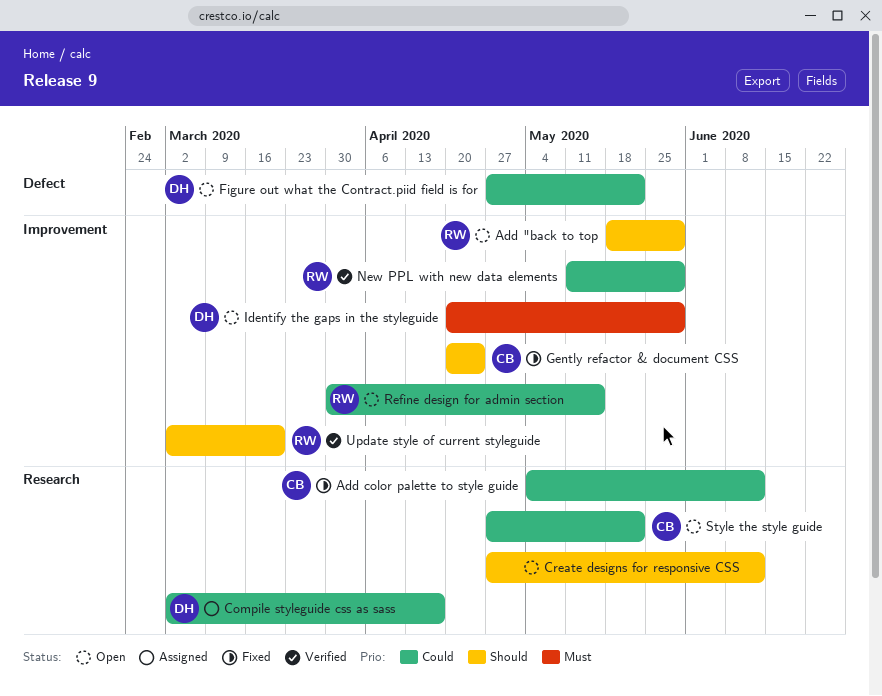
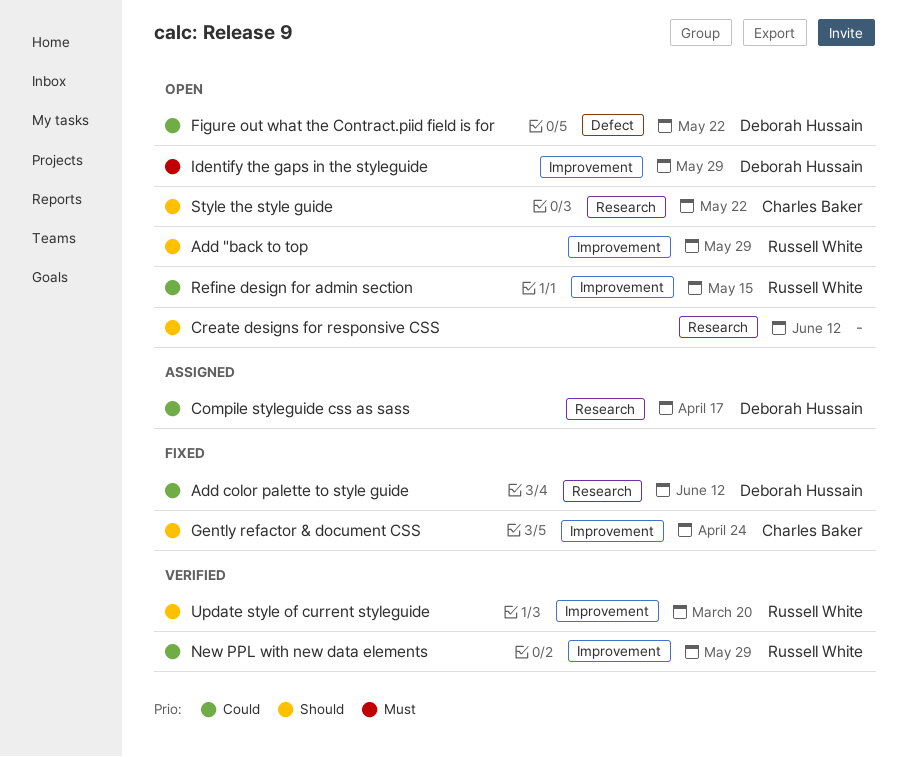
Add color palette to style guide, owner: Charles Baker -> Deborah Hussain
Style the style guide, priority: Could -> Should

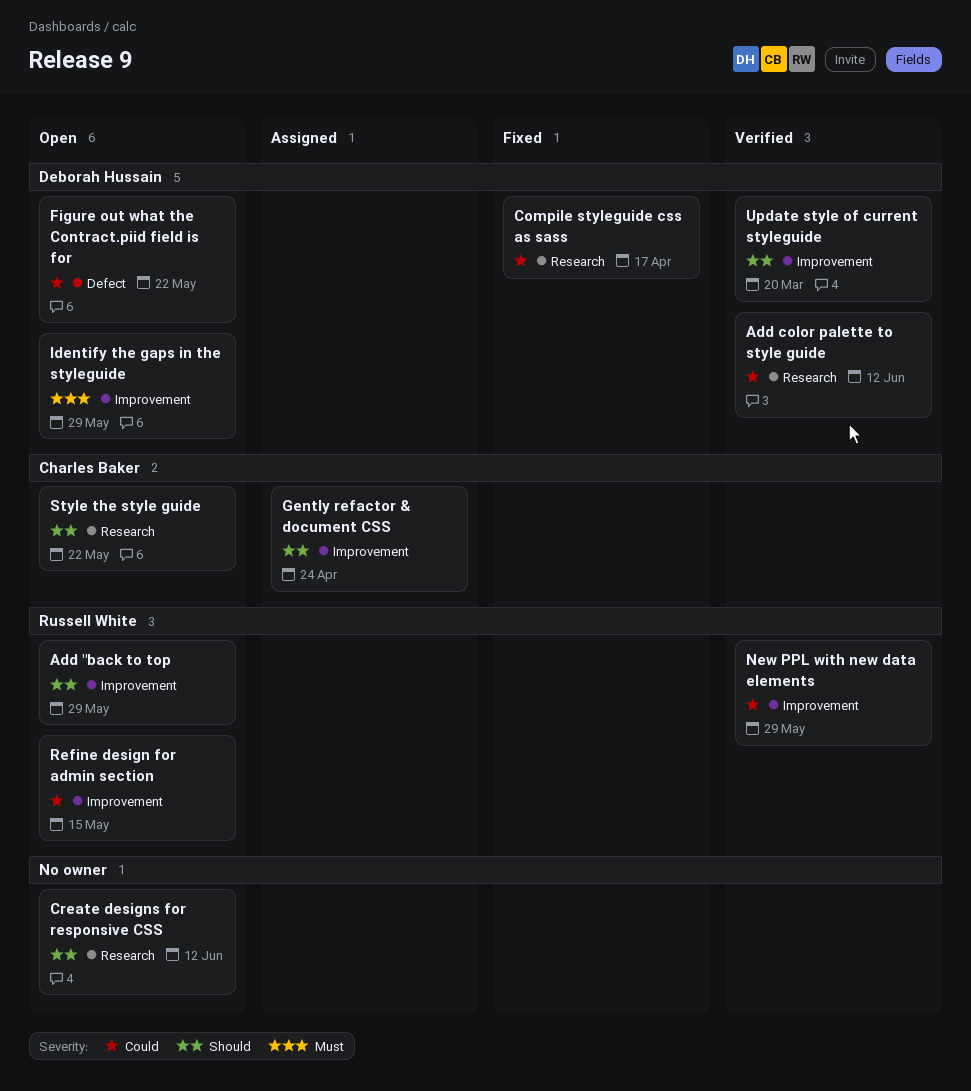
Add color palette to style guide, status: Fixed -> Verified
Compile styleguide css as sass, status: Assigned -> Fixed
Gently refactor & document CSS, status: Fixed -> Assigned
Update style of current styleguide, owner: Russell White -> Deborah Hussain

